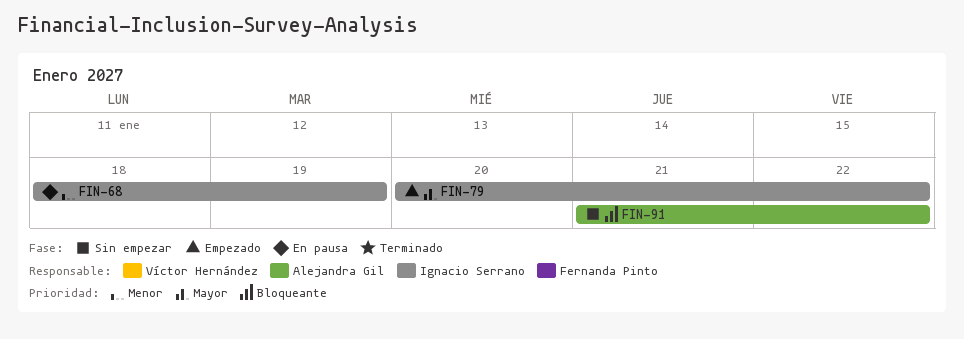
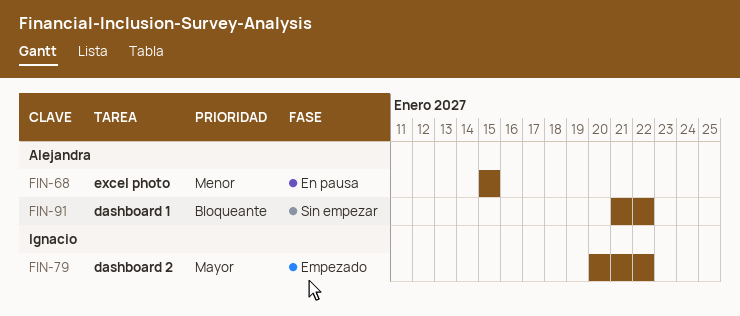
FIN-68, owner: Ignacio Serrano -> Alejandra Gil
FIN-68, start: Jan 18 -> Jan 15
FIN-68, due: Jan 19 -> Jan 15

